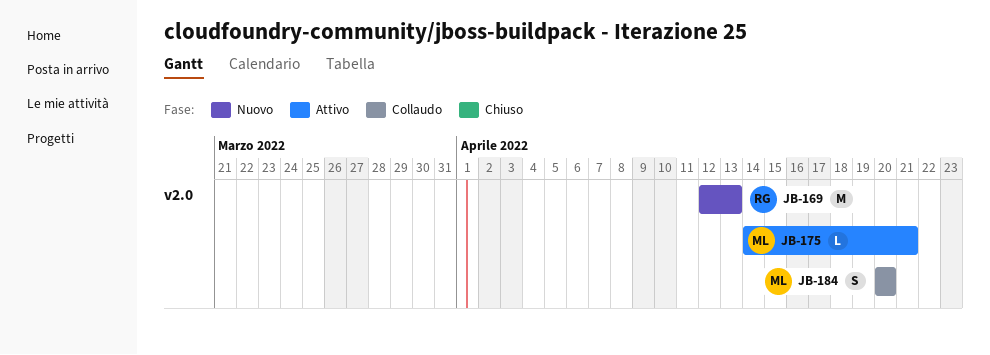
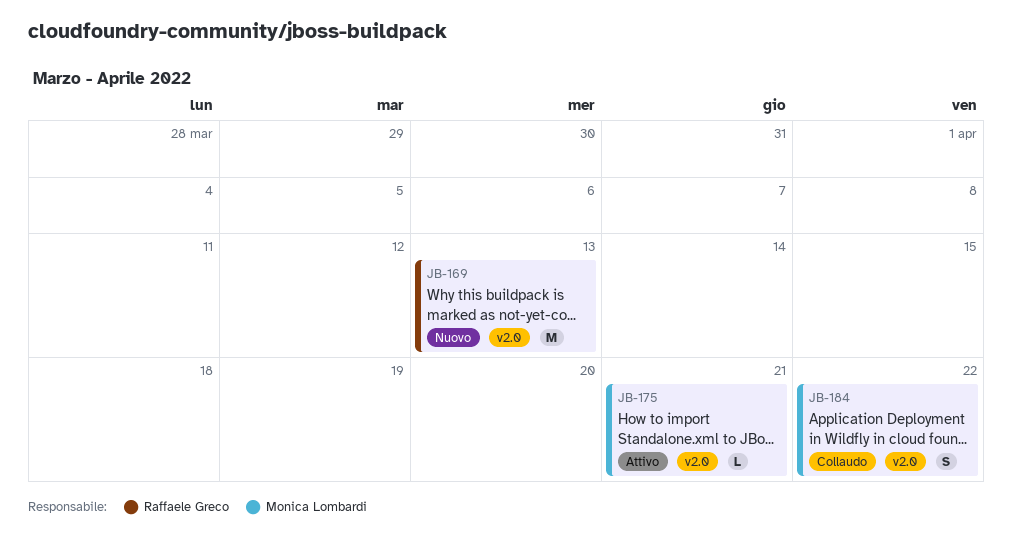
JB-184, due: Apr 20 -> Apr 22

